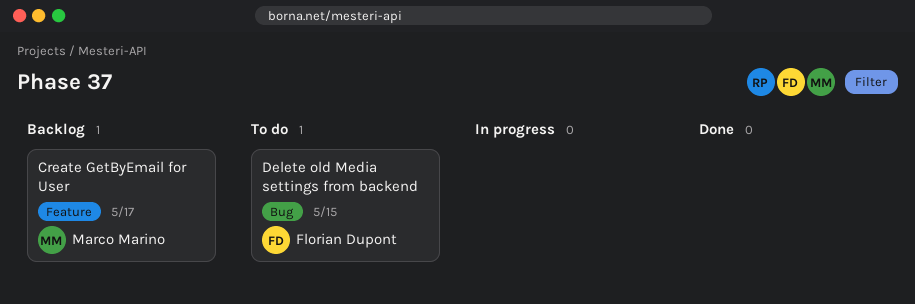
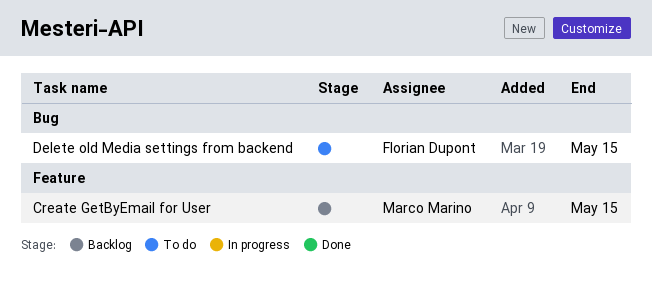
Create GetByEmail for User, due: May 17 -> May 15

